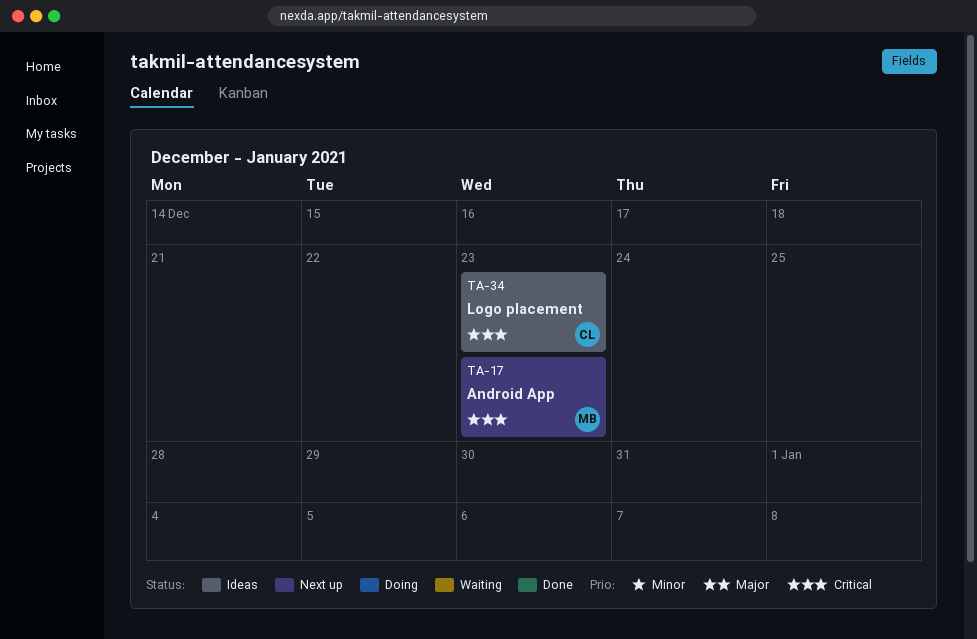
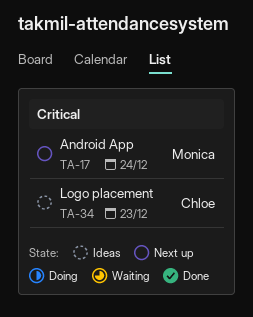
TA-17, due: Dec 23 -> Dec 24

